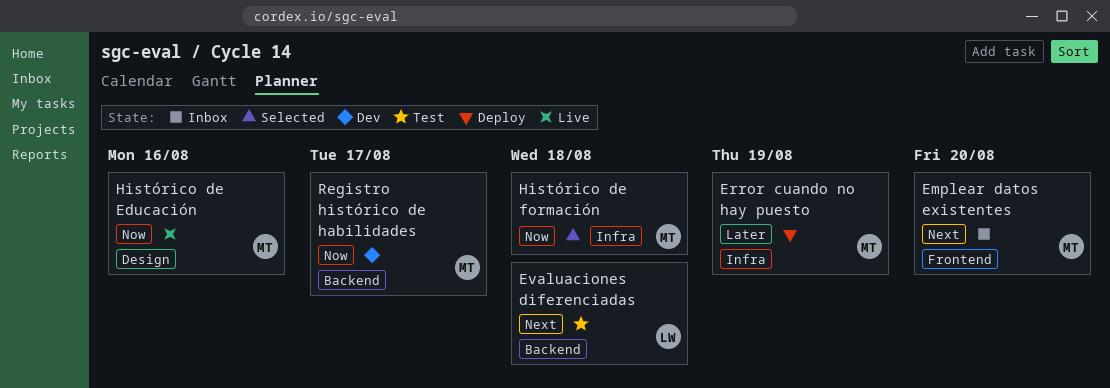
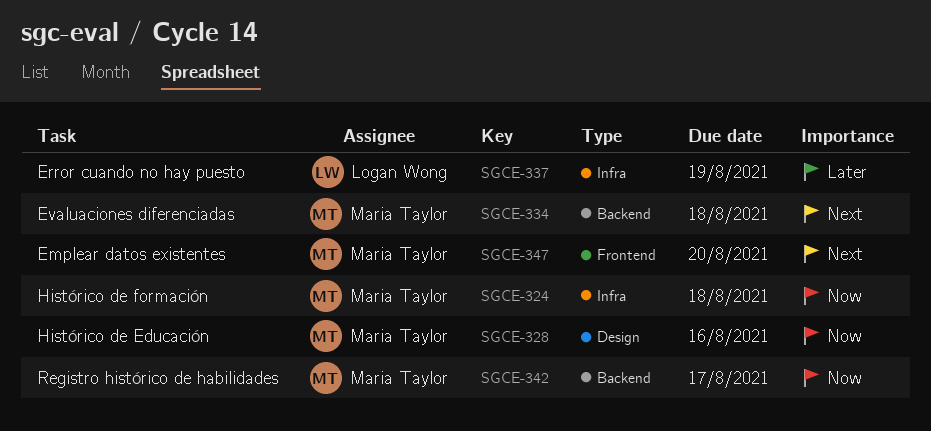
Error cuando no hay puesto, owner: Maria Taylor -> Logan Wong
Evaluaciones diferenciadas, owner: Logan Wong -> Maria Taylor

